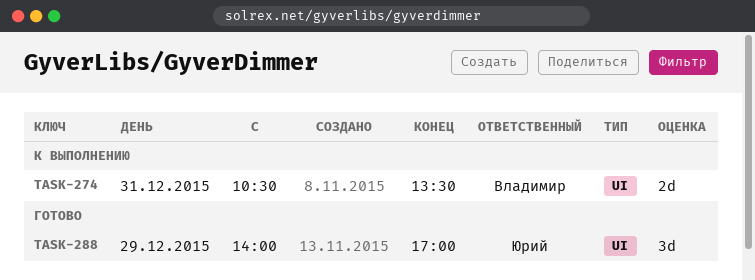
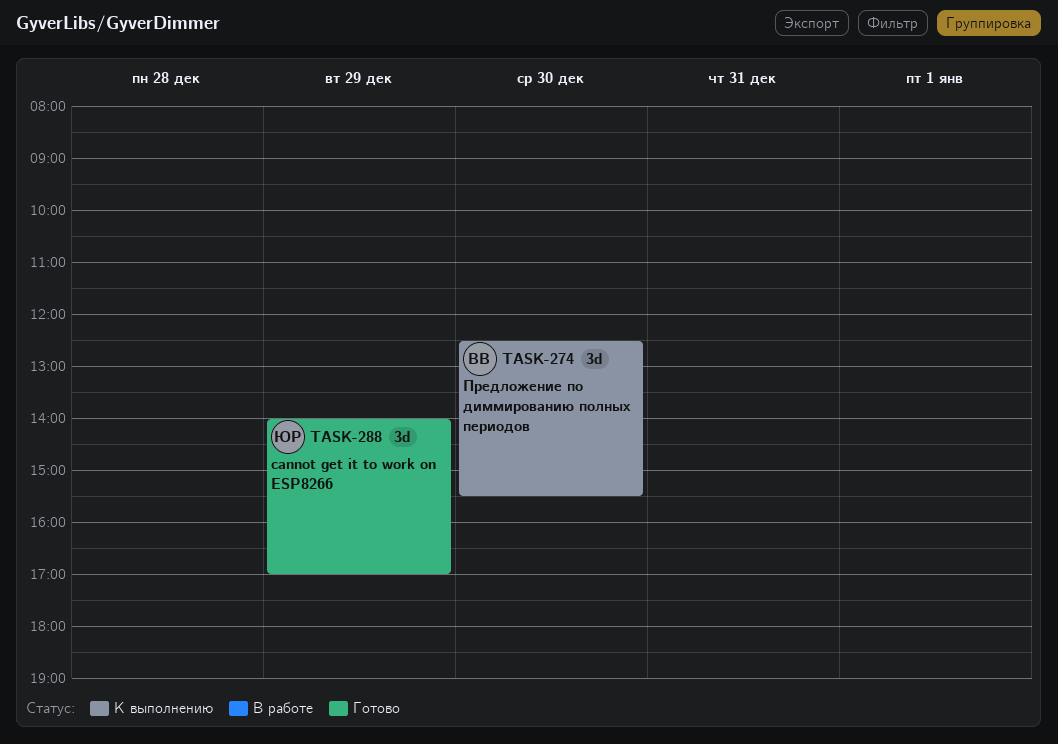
TASK-274, estimate: 2d -> 3d
TASK-274, day: Dec 31 -> Dec 30
TASK-274, begins: 10:30 -> 12:30
TASK-274, ends: 13:30 -> 15:30

